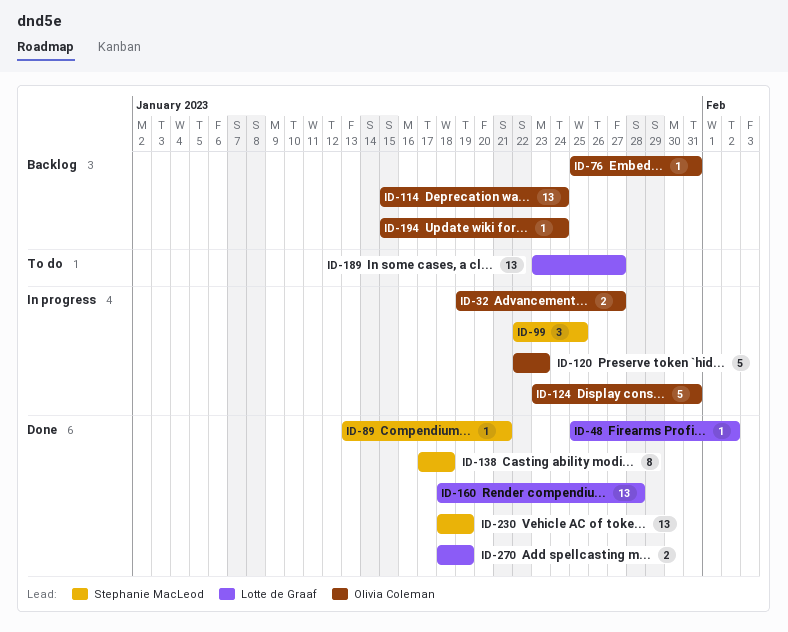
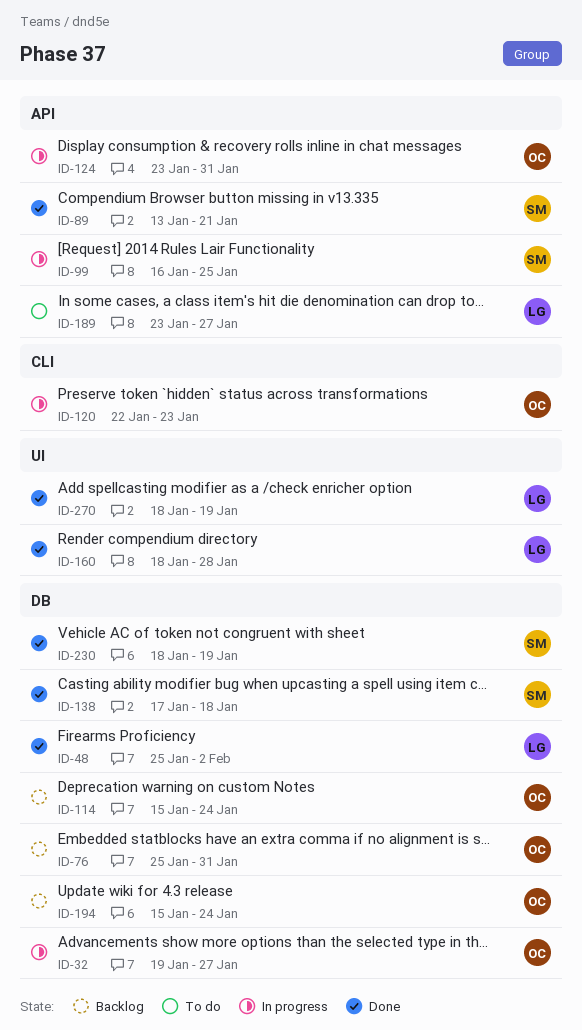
ID-99, start: Jan 22 -> Jan 16

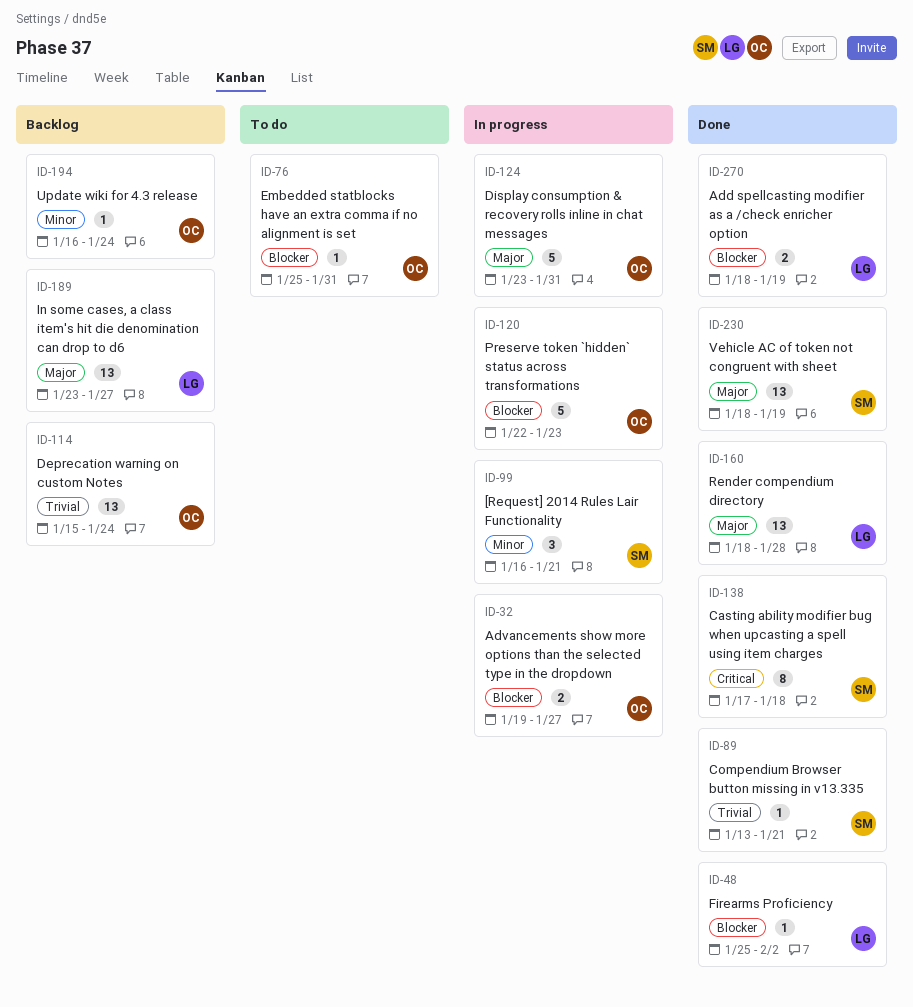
ID-76, status: Backlog -> To do
ID-99, due: Jan 25 -> Jan 21
ID-189, status: To do -> Backlog
ID-194, start: Jan 15 -> Jan 16

